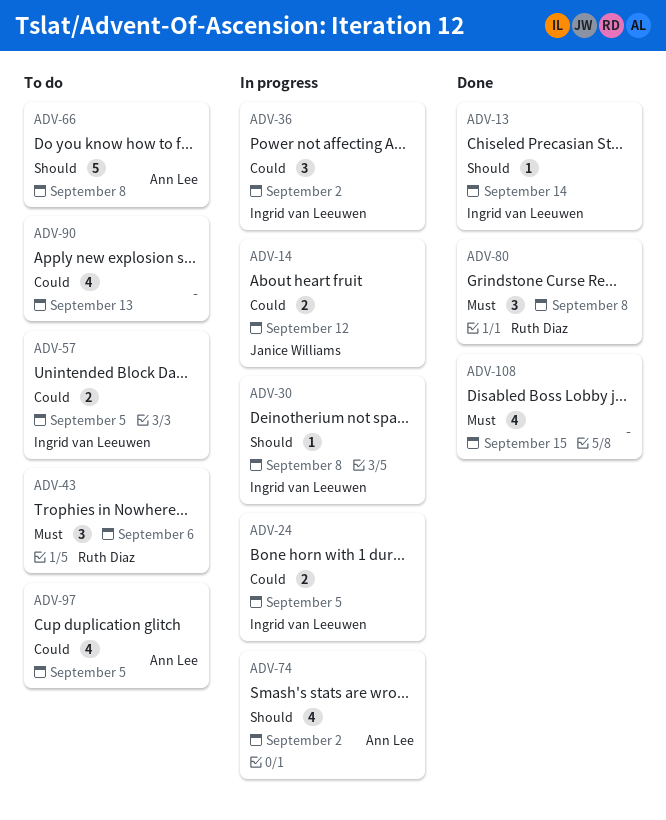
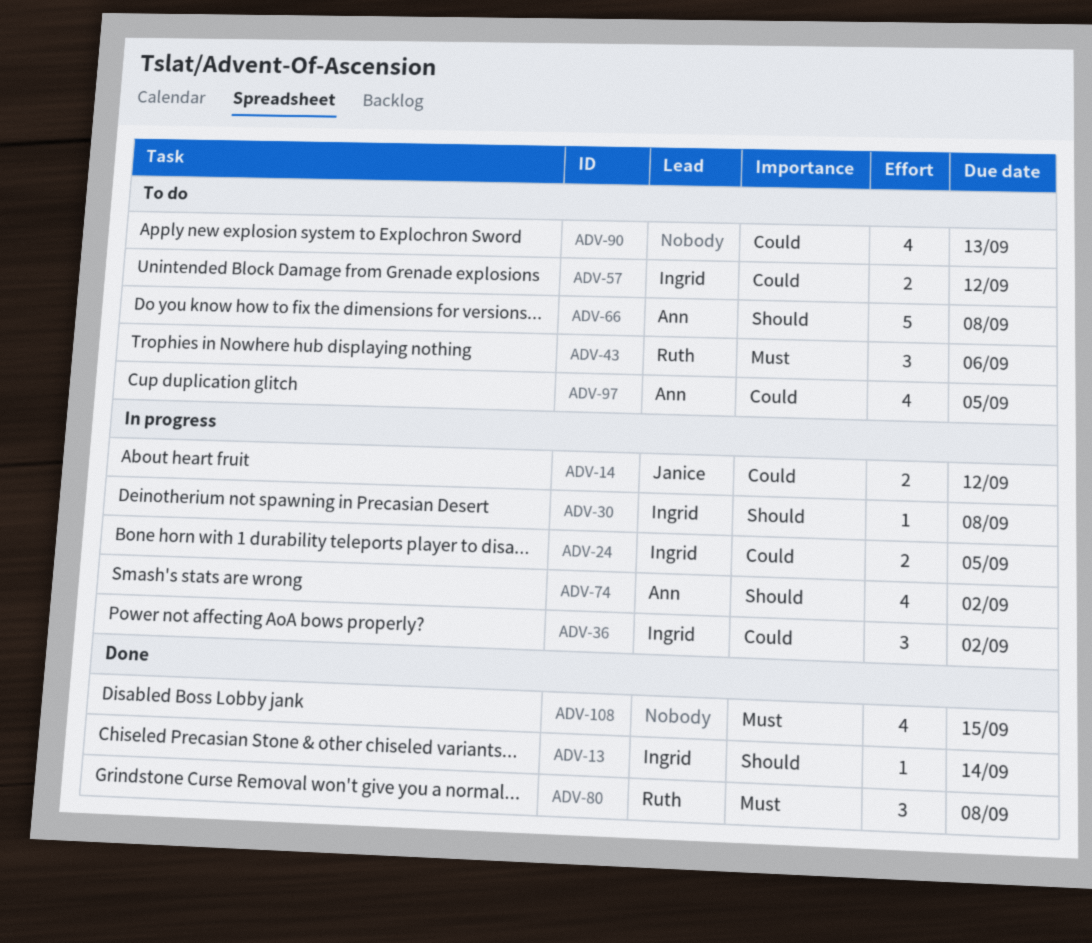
ADV-57, due: Sep 5 -> Sep 12

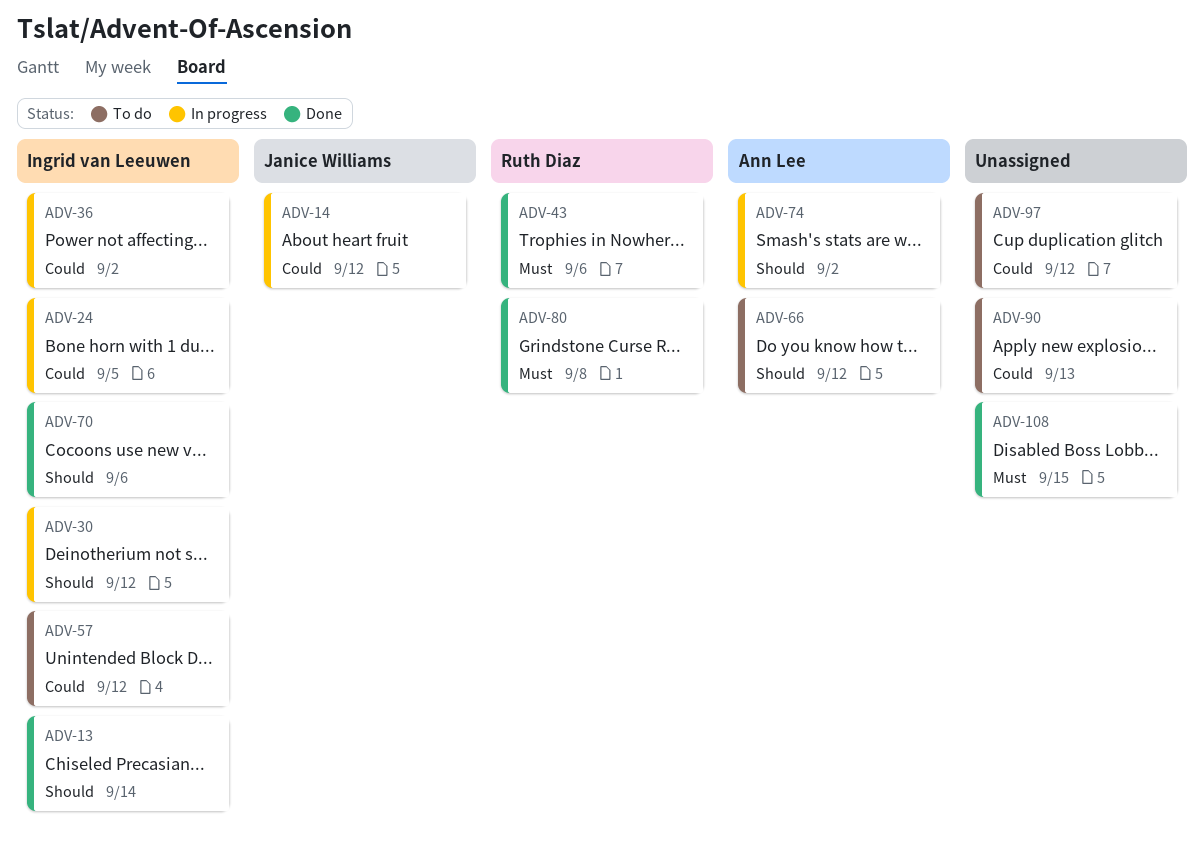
ADV-30, due: Sep 8 -> Sep 12
ADV-43, status: To do -> Done
ADV-66, due: Sep 8 -> Sep 12
ADV-70: none -> present
ADV-97, owner: Ann Lee -> none
ADV-97, due: Sep 5 -> Sep 12

